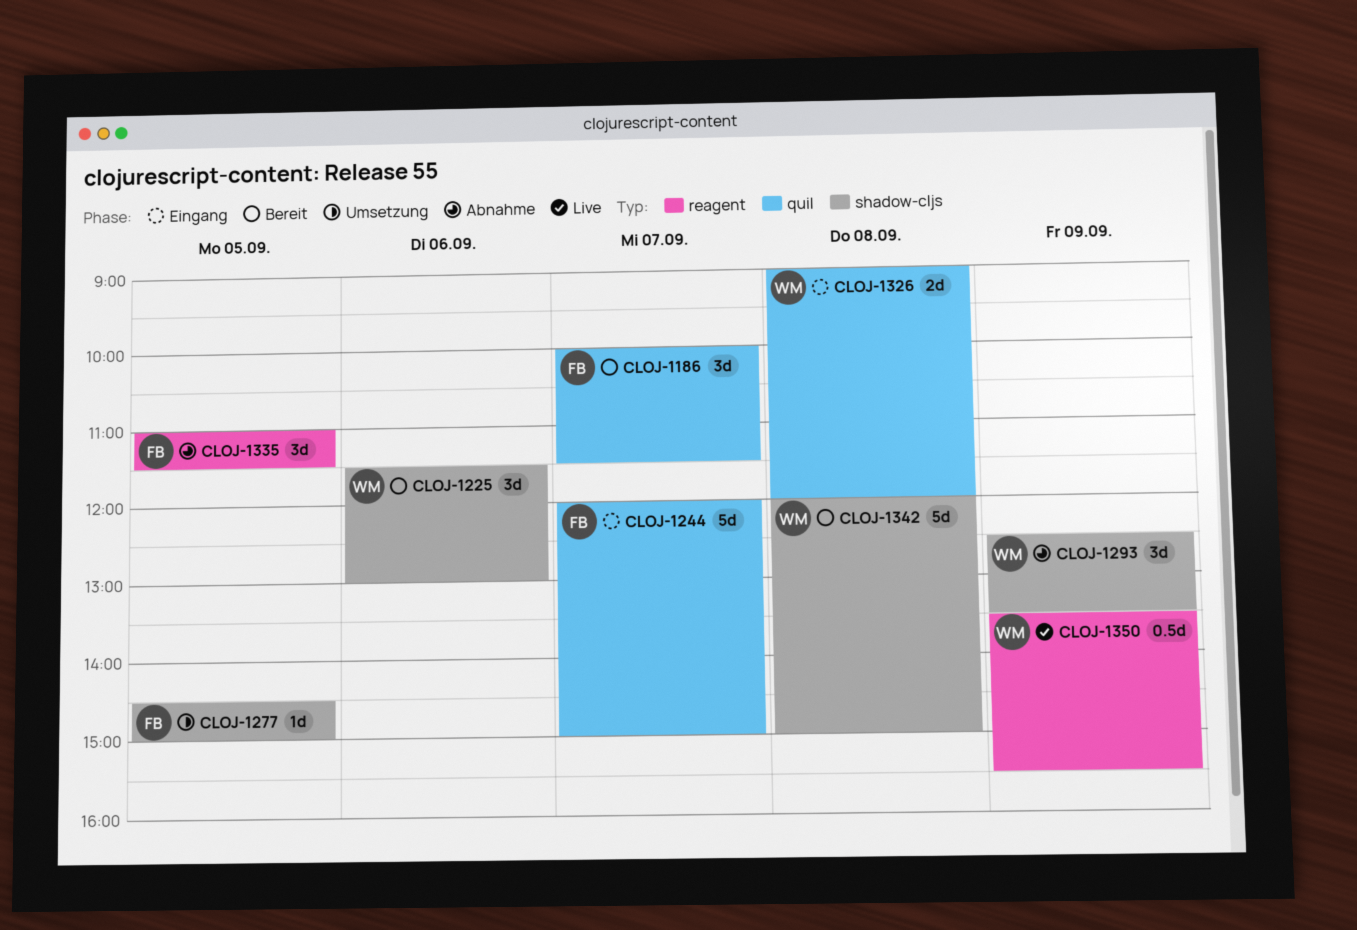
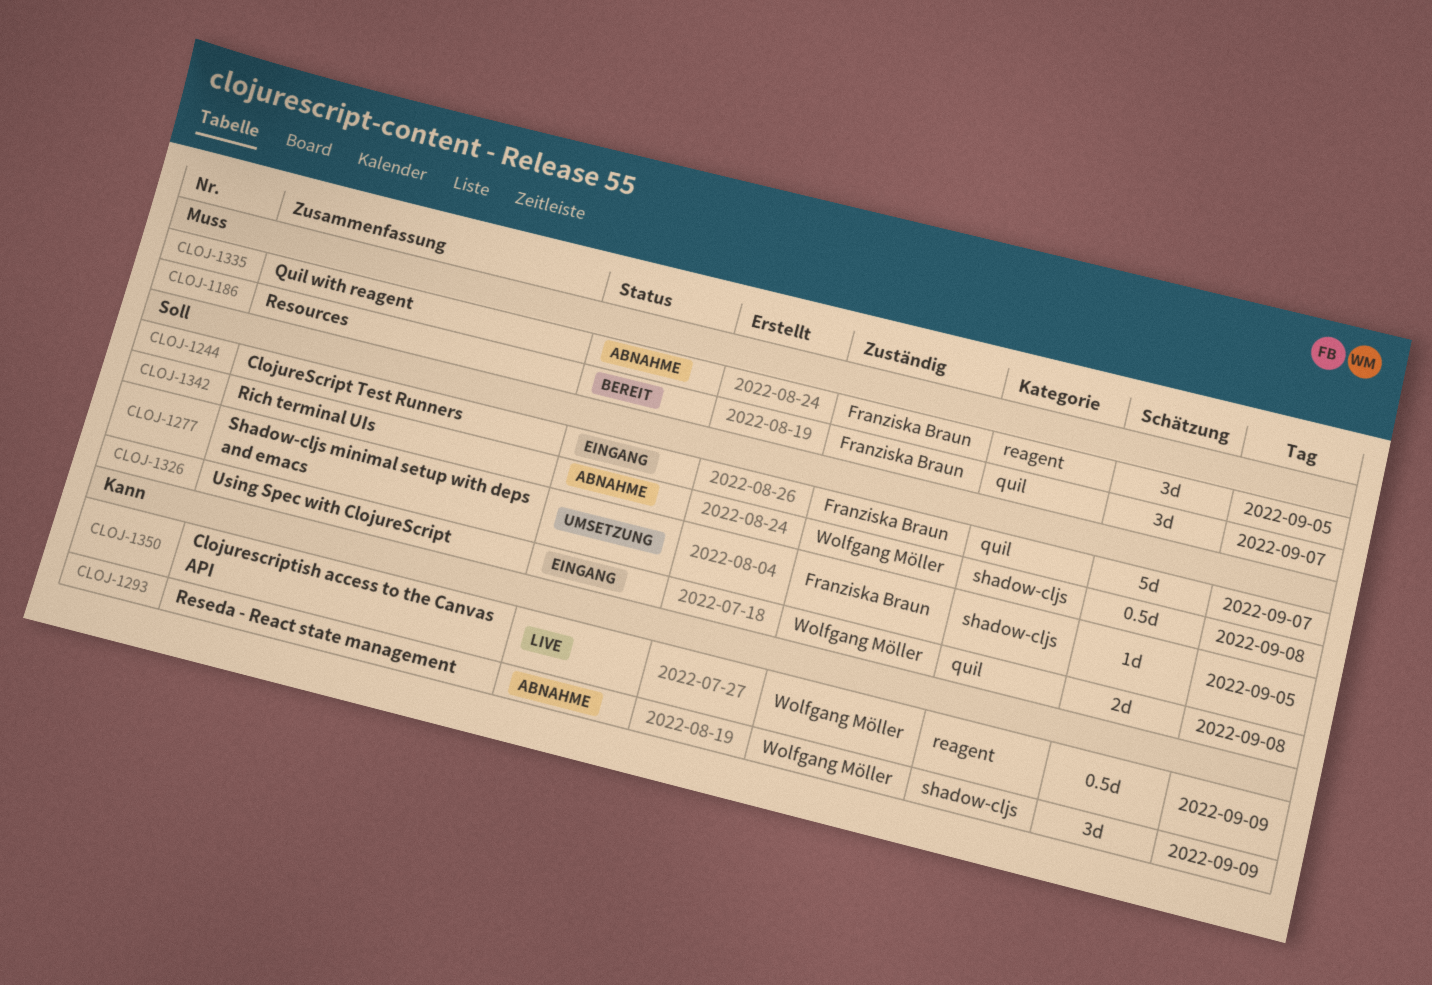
CLOJ-1225: present -> none
CLOJ-1342, status: Bereit -> Abnahme
CLOJ-1342, estimate: 5d -> 0.5d

